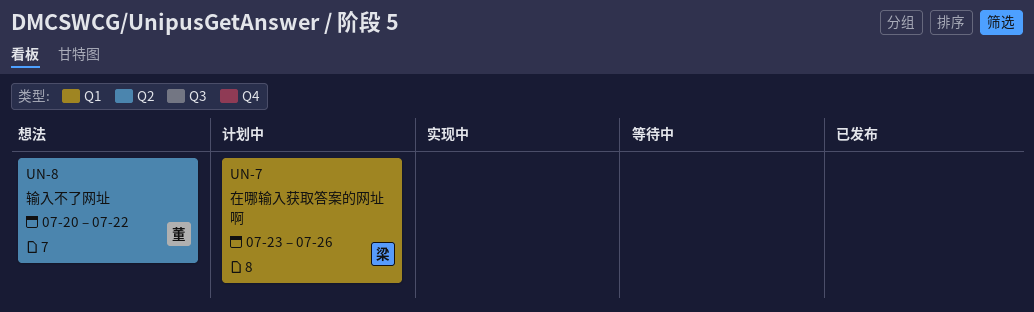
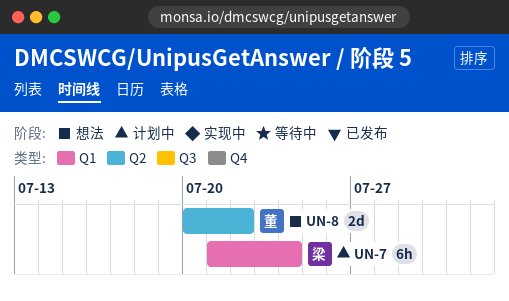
UN-7, start: Jul 23 -> Jul 21
UN-7, due: Jul 26 -> Jul 24

